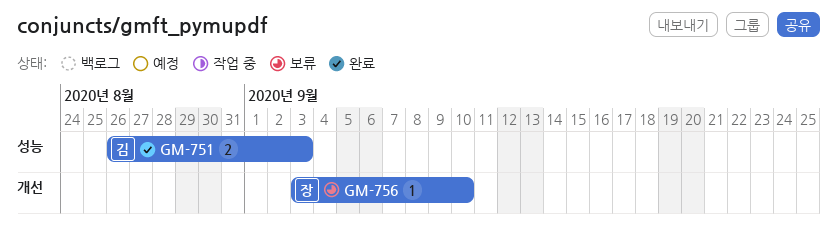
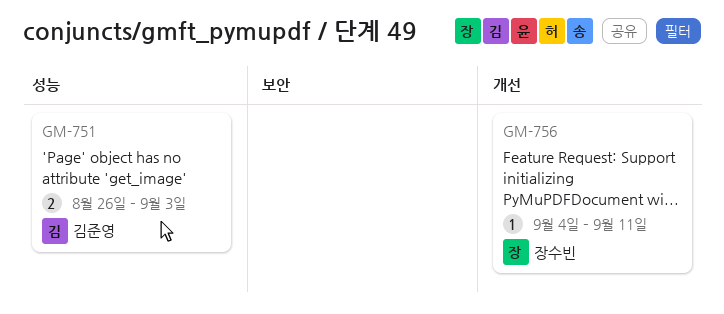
GM-756, start: Sep 3 -> Sep 4
GM-756, due: Sep 10 -> Sep 11

